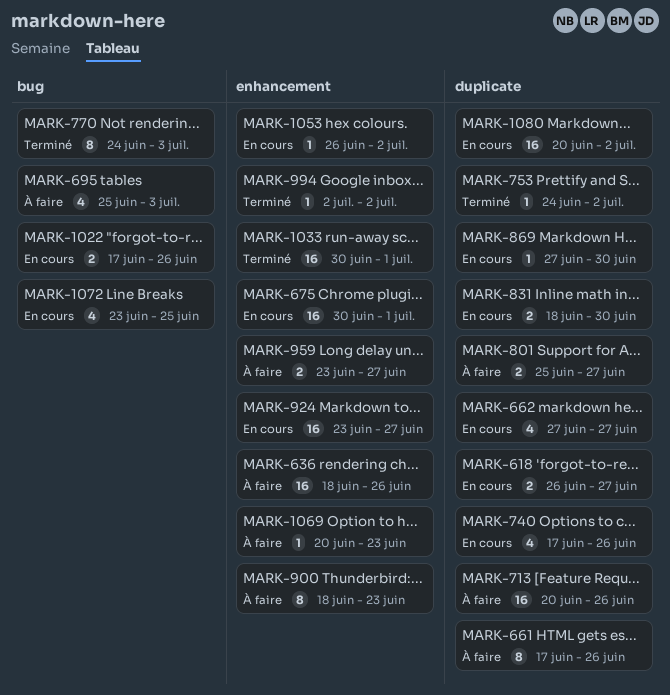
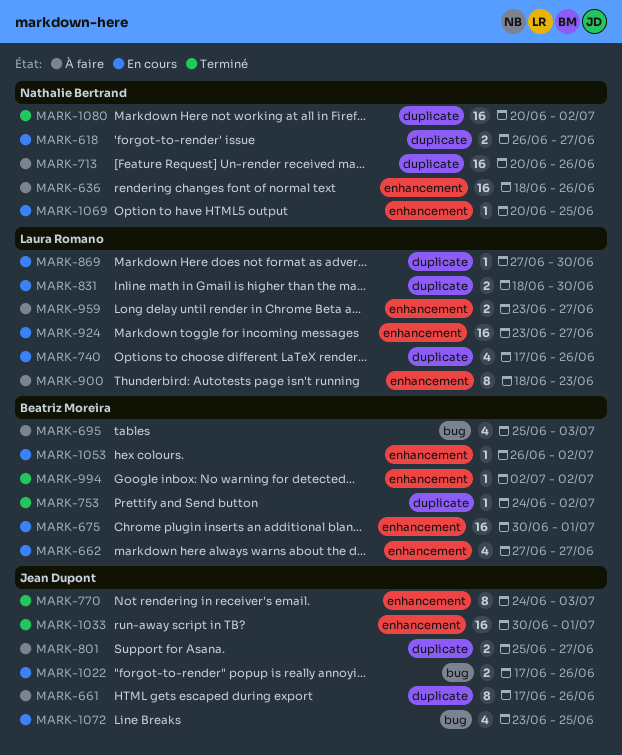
MARK-662, label: duplicate -> enhancement
MARK-770, label: bug -> enhancement
MARK-1069, status: À faire -> En cours
MARK-1069, due: Jun 23 -> Jun 25
MARK-1080, status: En cours -> Terminé

